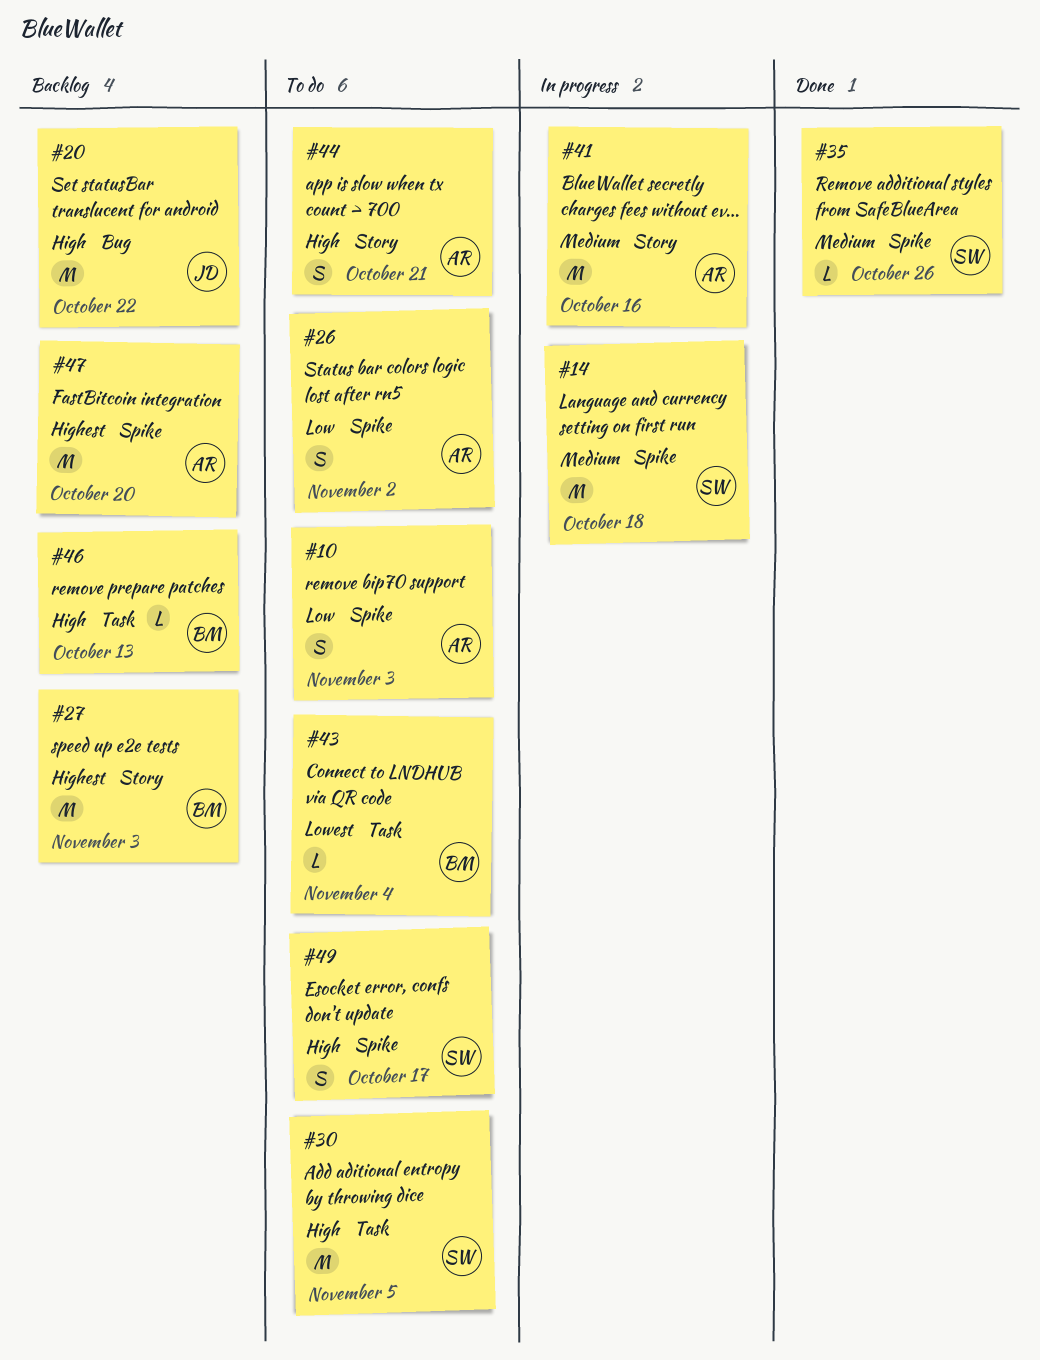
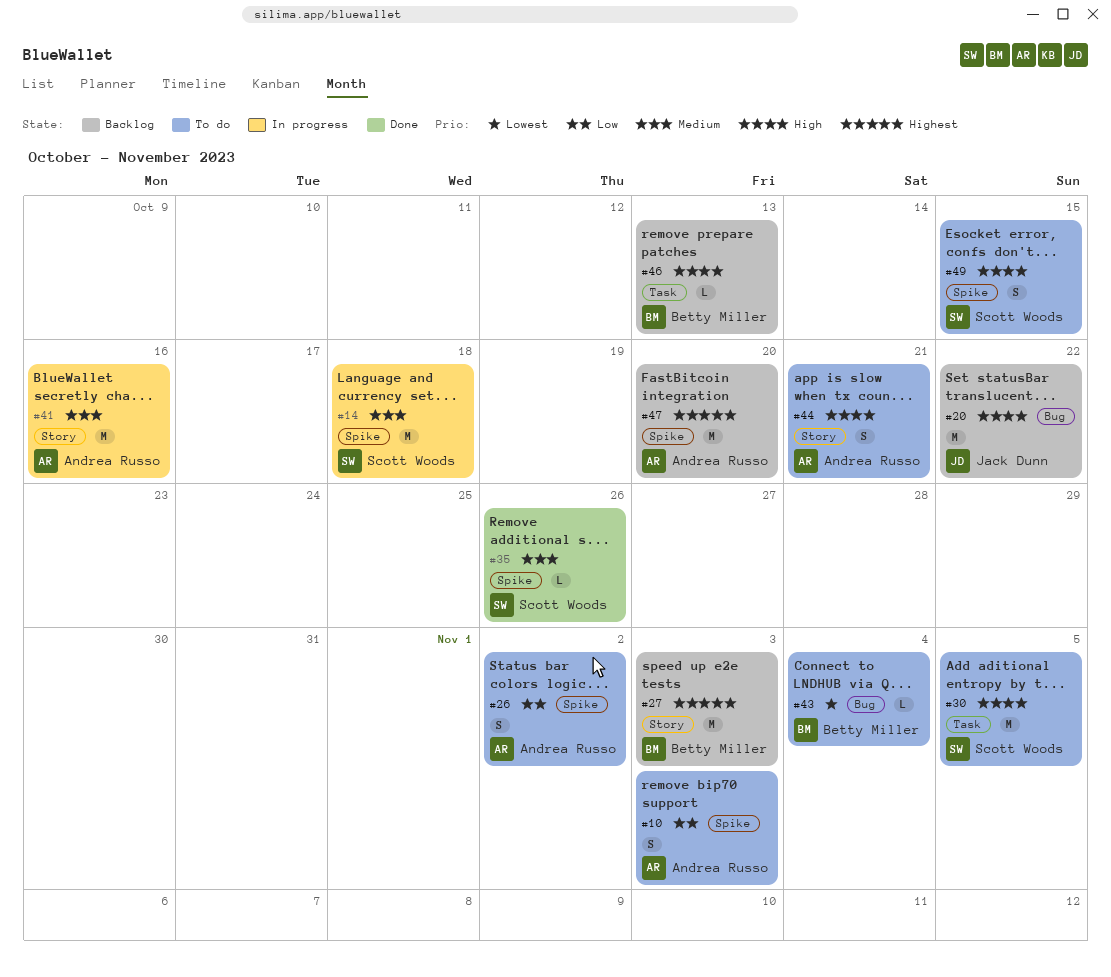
#43, label: Task -> Bug
#49, due: Oct 17 -> Oct 15

